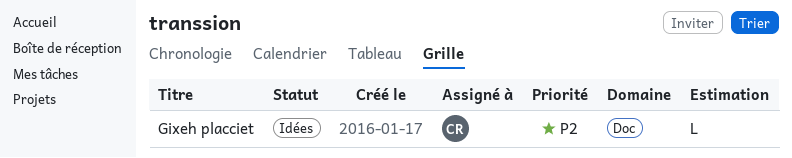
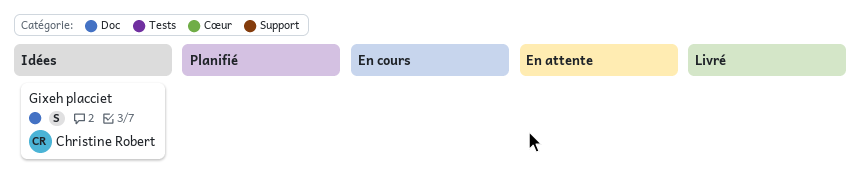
Gixeh placciet, estimate: L -> S

